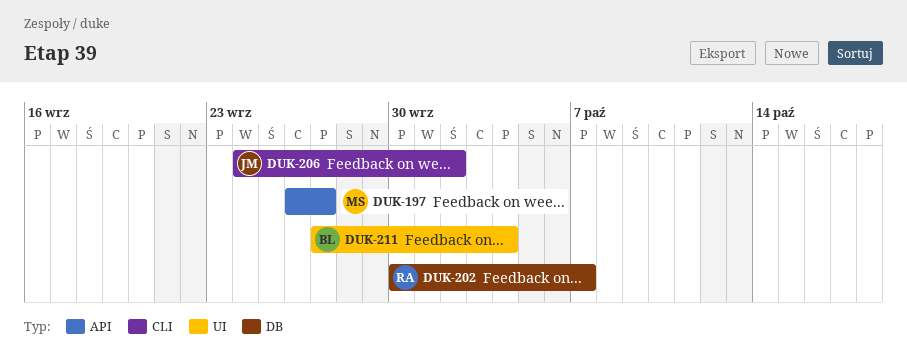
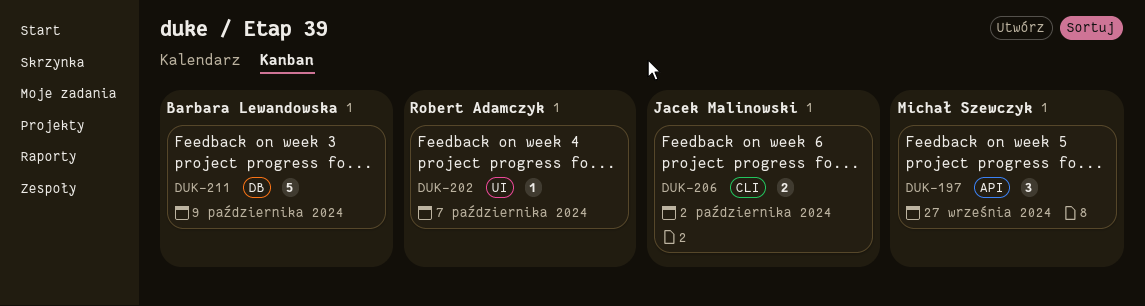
DUK-202, label: DB -> UI
DUK-211, label: UI -> DB
DUK-211, due: Oct 4 -> Oct 9

